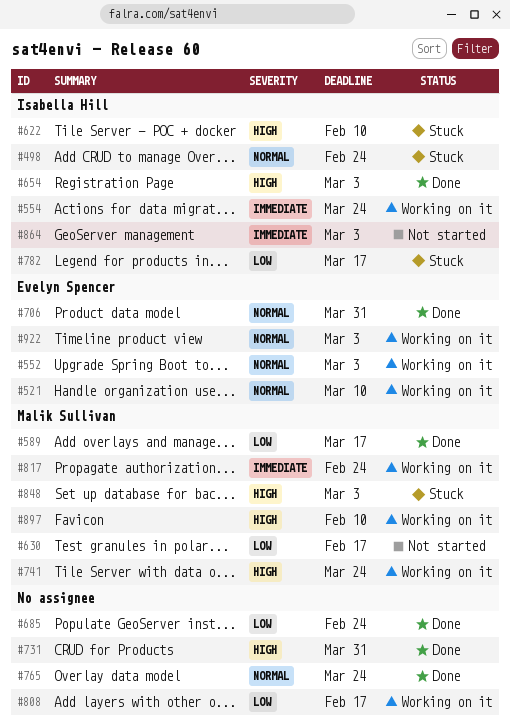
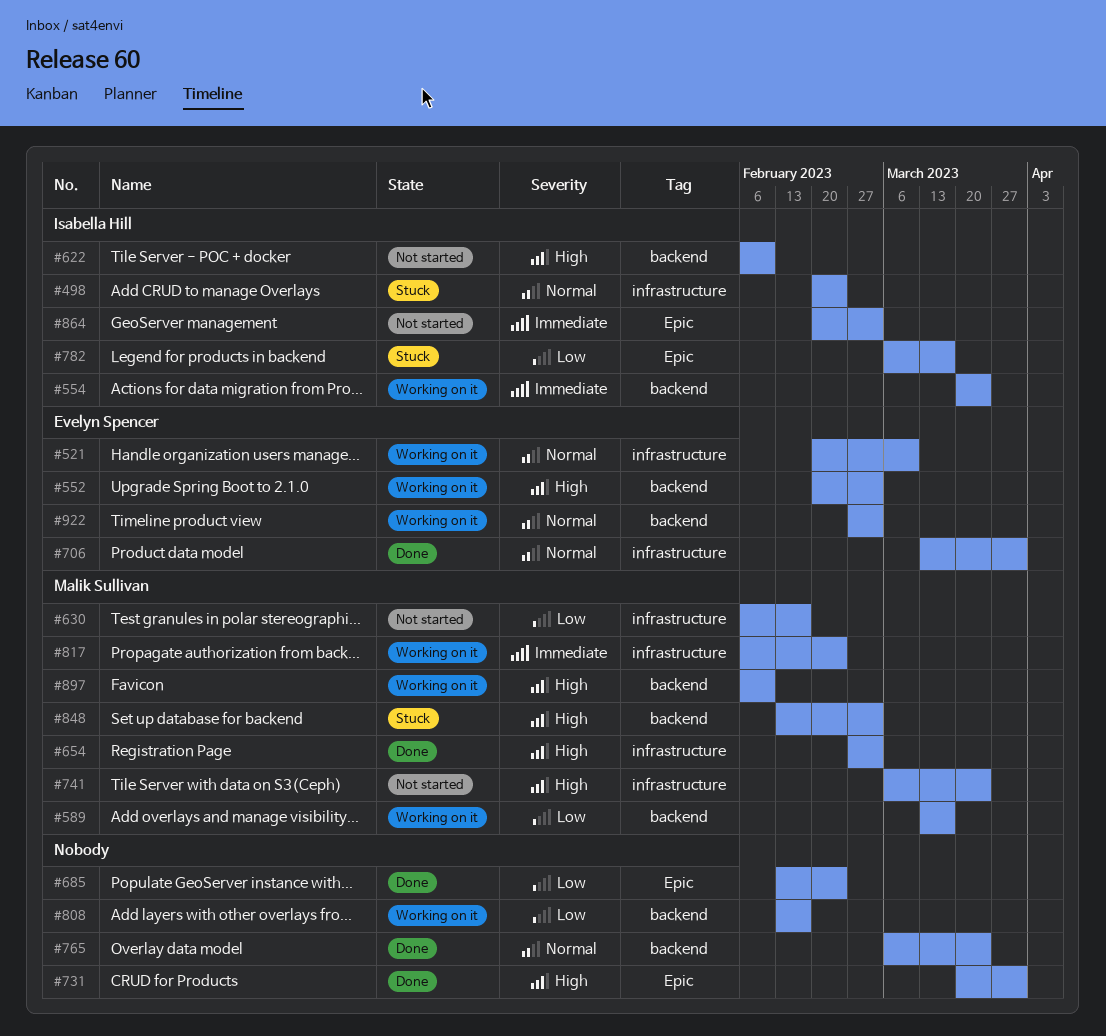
#552, priority: Normal -> High
#589, status: Done -> Working on it
#622, status: Stuck -> Not started
#654, owner: Isabella Hill -> Malik Sullivan
#741, status: Working on it -> Not started

